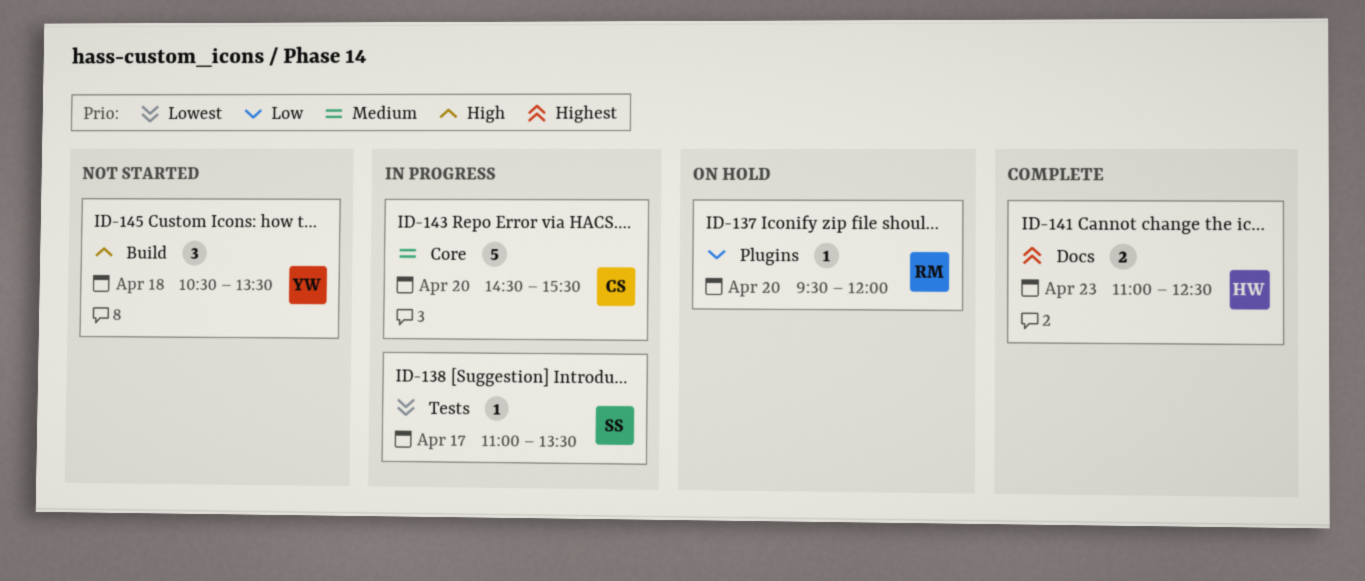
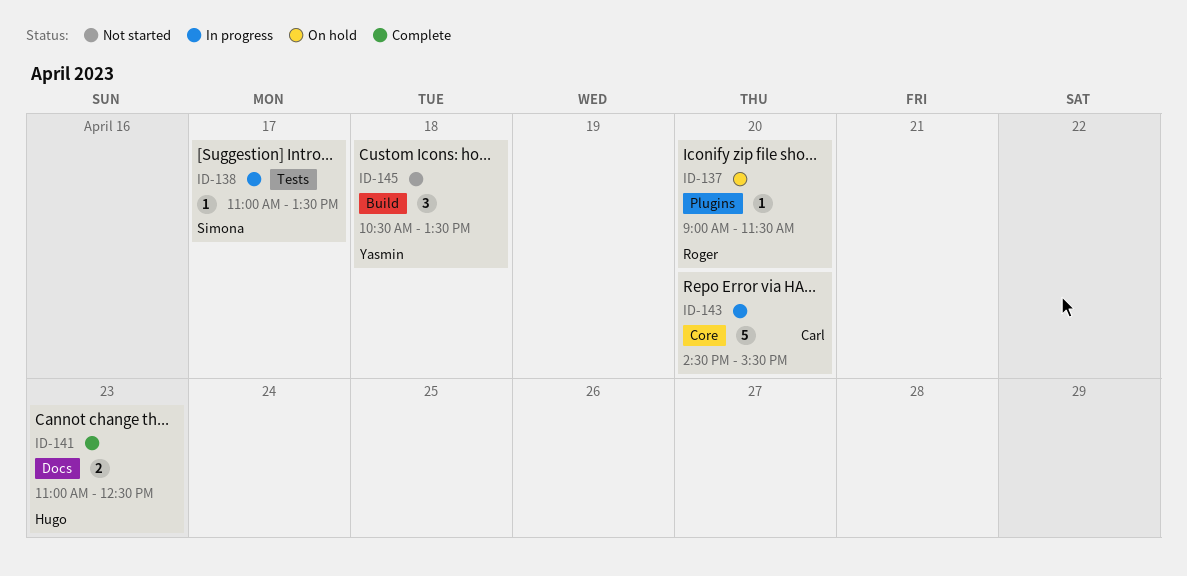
ID-137, begins: 09:30 -> 09:00
ID-137, ends: 12:00 -> 11:30

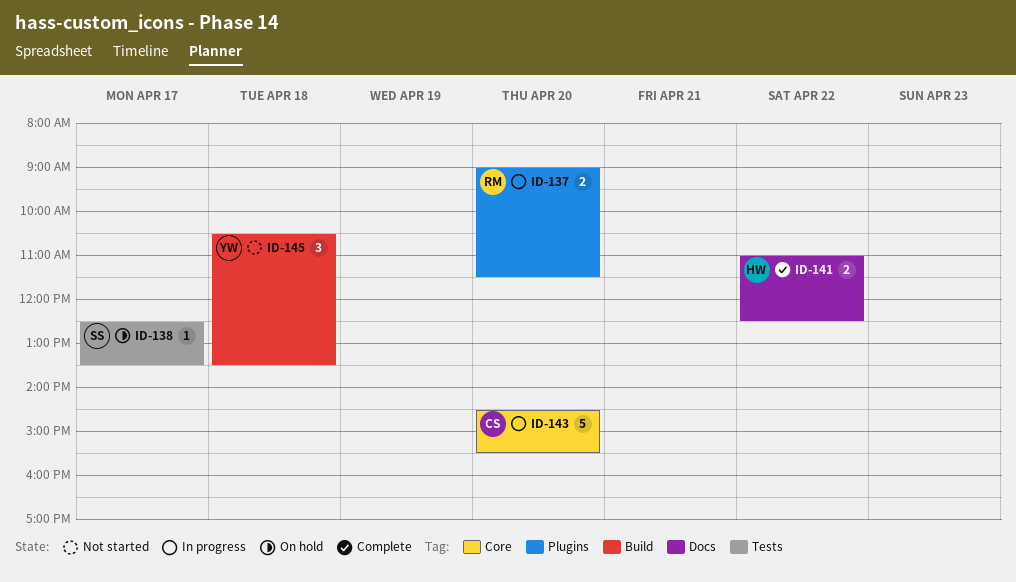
ID-137, status: On hold -> In progress
ID-137, estimate: 1 -> 2
ID-138, status: In progress -> On hold
ID-138, begins: 11:00 -> 12:30
ID-141, day: Apr 23 -> Apr 22

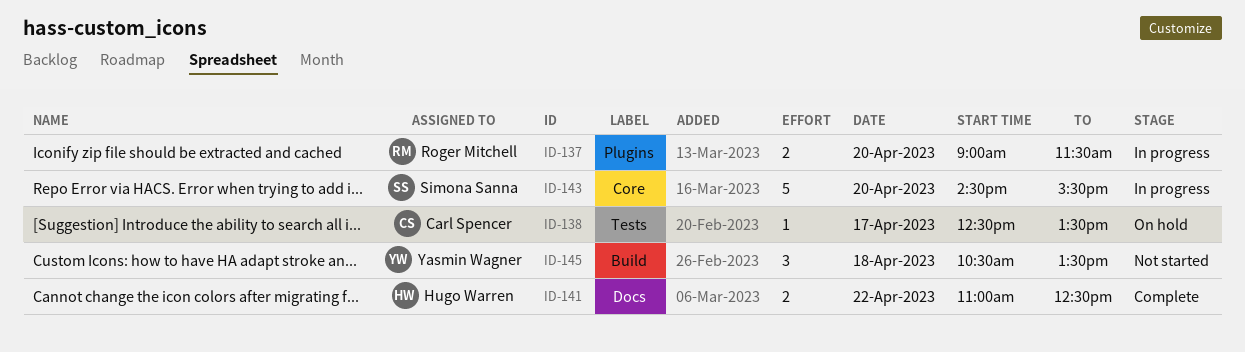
ID-138, owner: Simona Sanna -> Carl Spencer
ID-143, owner: Carl Spencer -> Simona Sanna

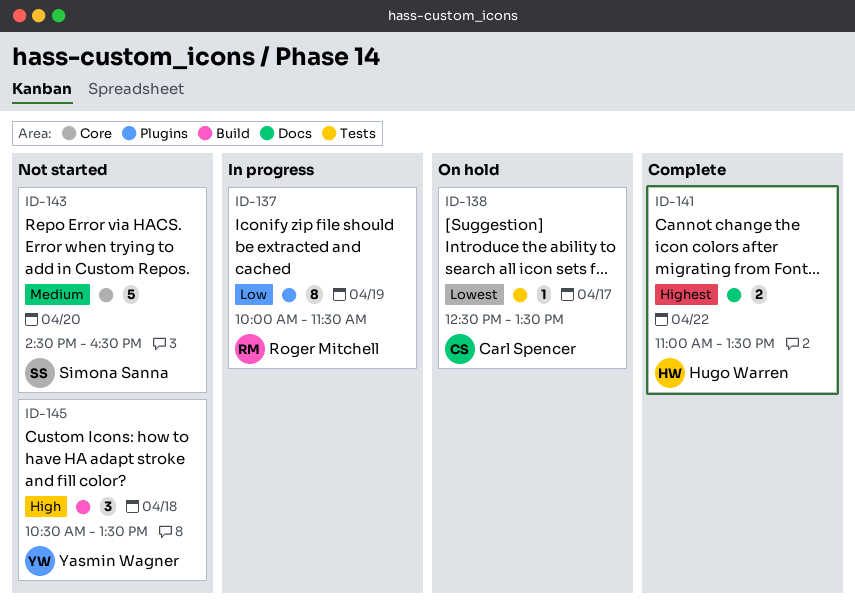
ID-137, estimate: 2 -> 8
ID-137, day: Apr 20 -> Apr 19
ID-137, begins: 09:00 -> 10:00
ID-141, ends: 12:30 -> 13:30
ID-143, status: In progress -> Not started
ID-143, ends: 15:30 -> 16:30

